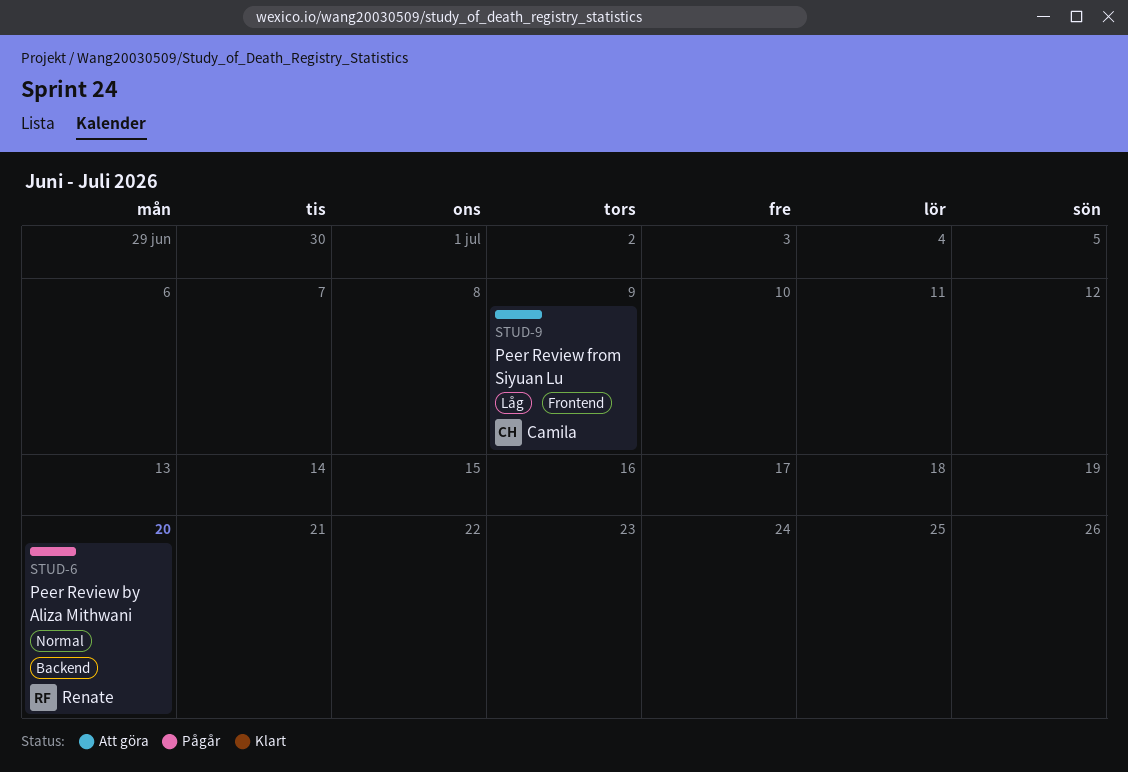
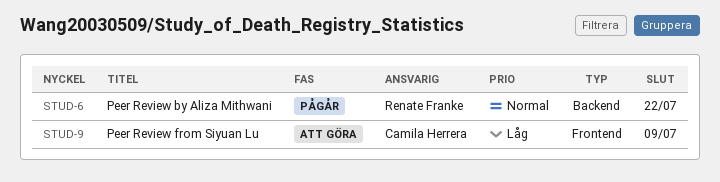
STUD-6, due: Jul 20 -> Jul 22

